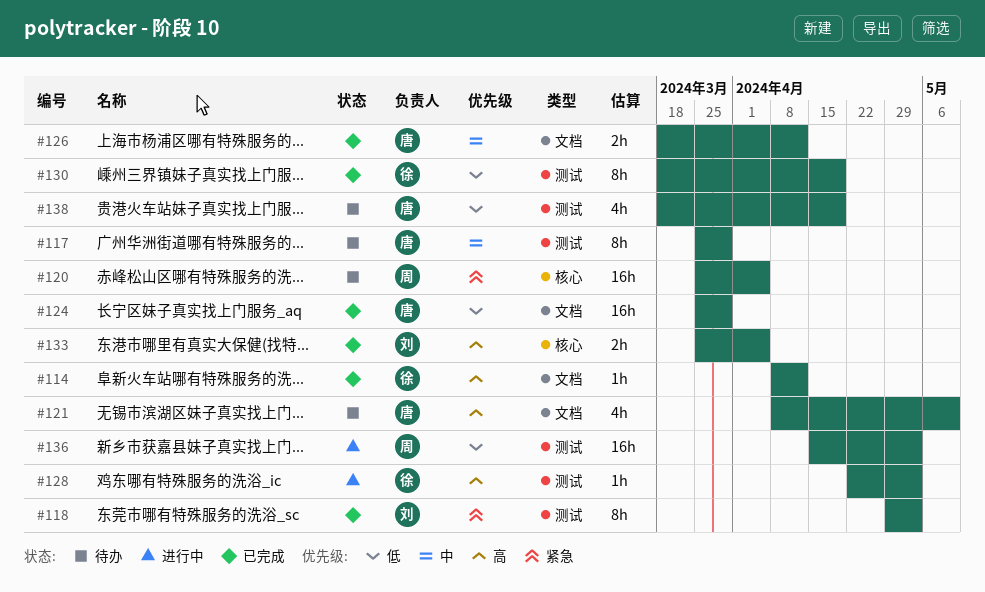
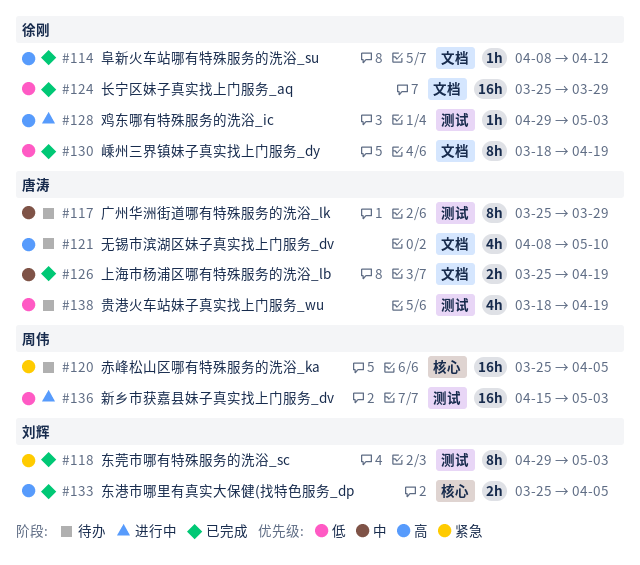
#124, owner: 唐涛 -> 徐刚
#126, start: Mar 18 -> Mar 25
#126, due: Apr 12 -> Apr 19
#128, start: Apr 22 -> Apr 29
#130, label: 测试 -> 文档

